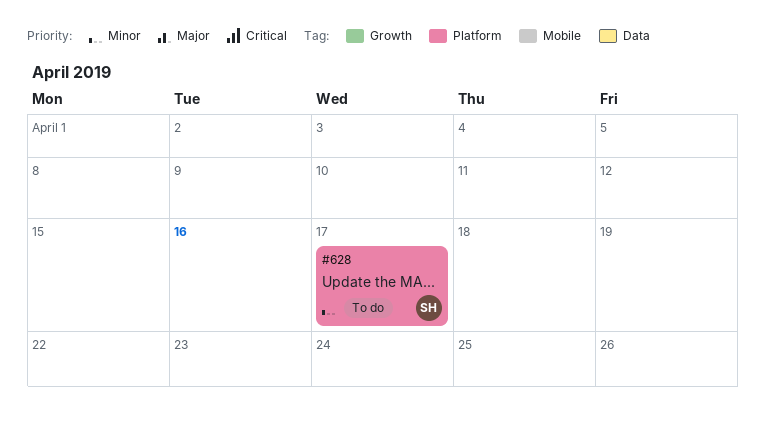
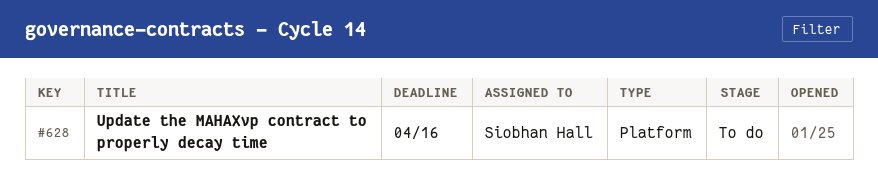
#628, due: Apr 17 -> Apr 16

